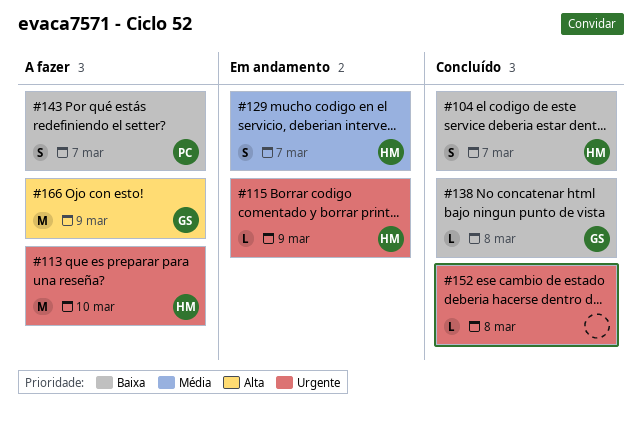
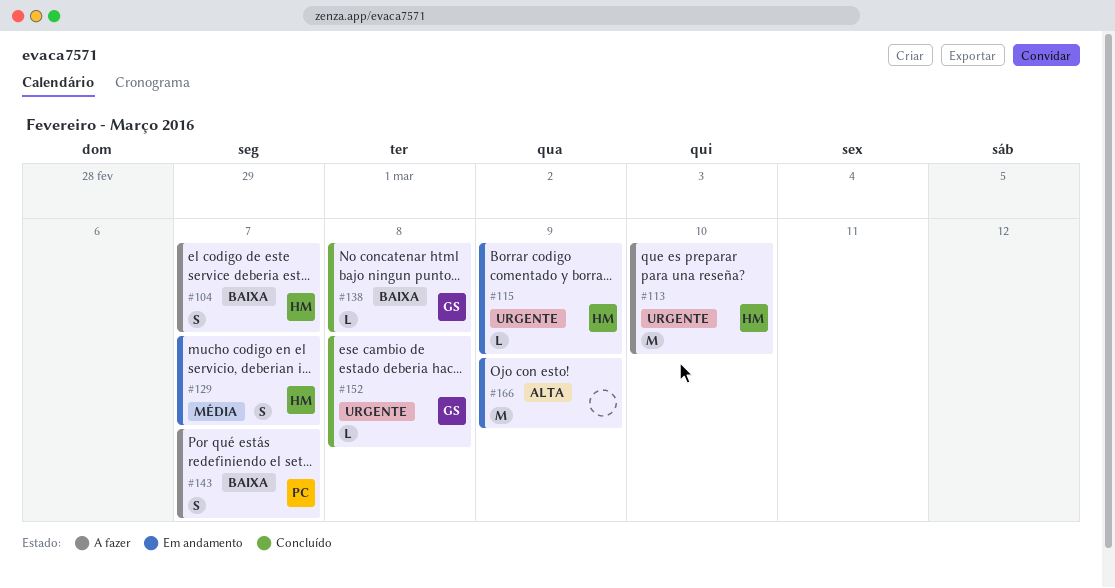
#104, status: Concluído -> A fazer
#152, owner: none -> GS
#166, status: A fazer -> Em andamento
#166, owner: GS -> none

